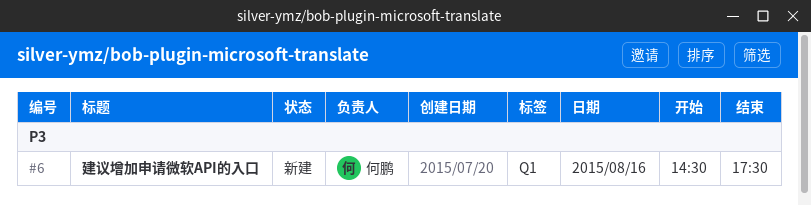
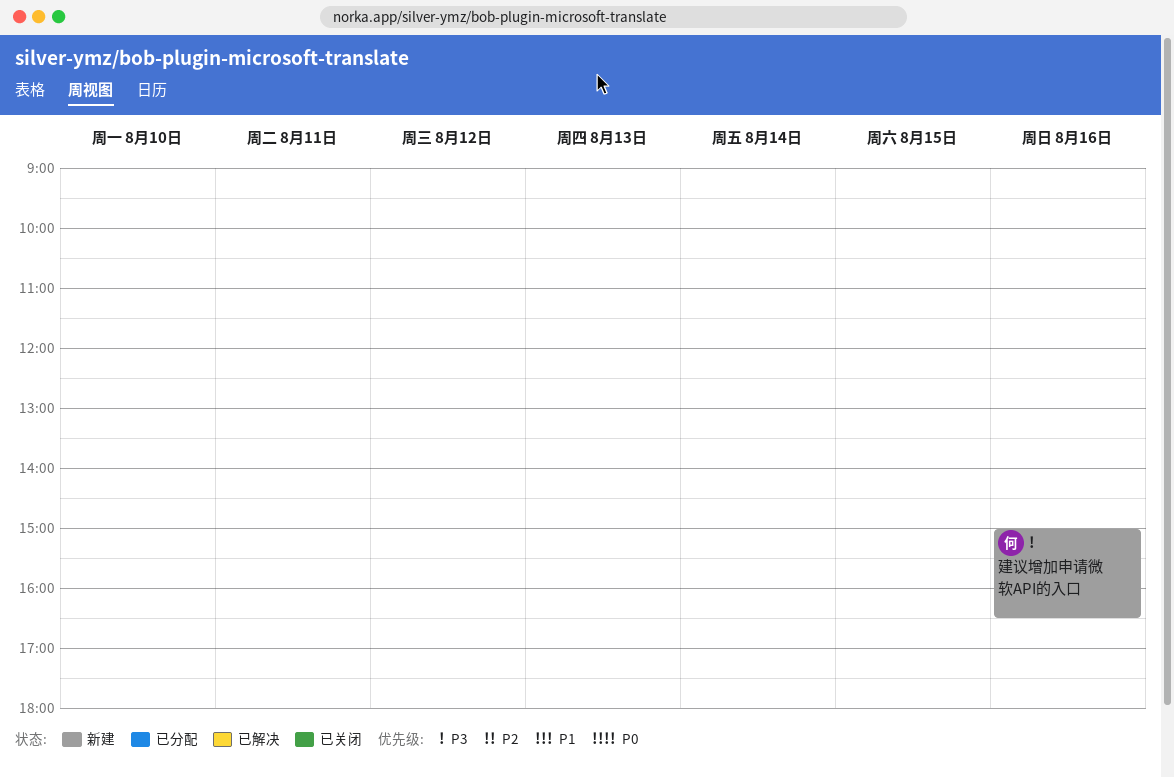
建议增加申请微软API的入口, begins: 14:30 -> 15:00
建议增加申请微软API的入口, ends: 17:30 -> 16:30

